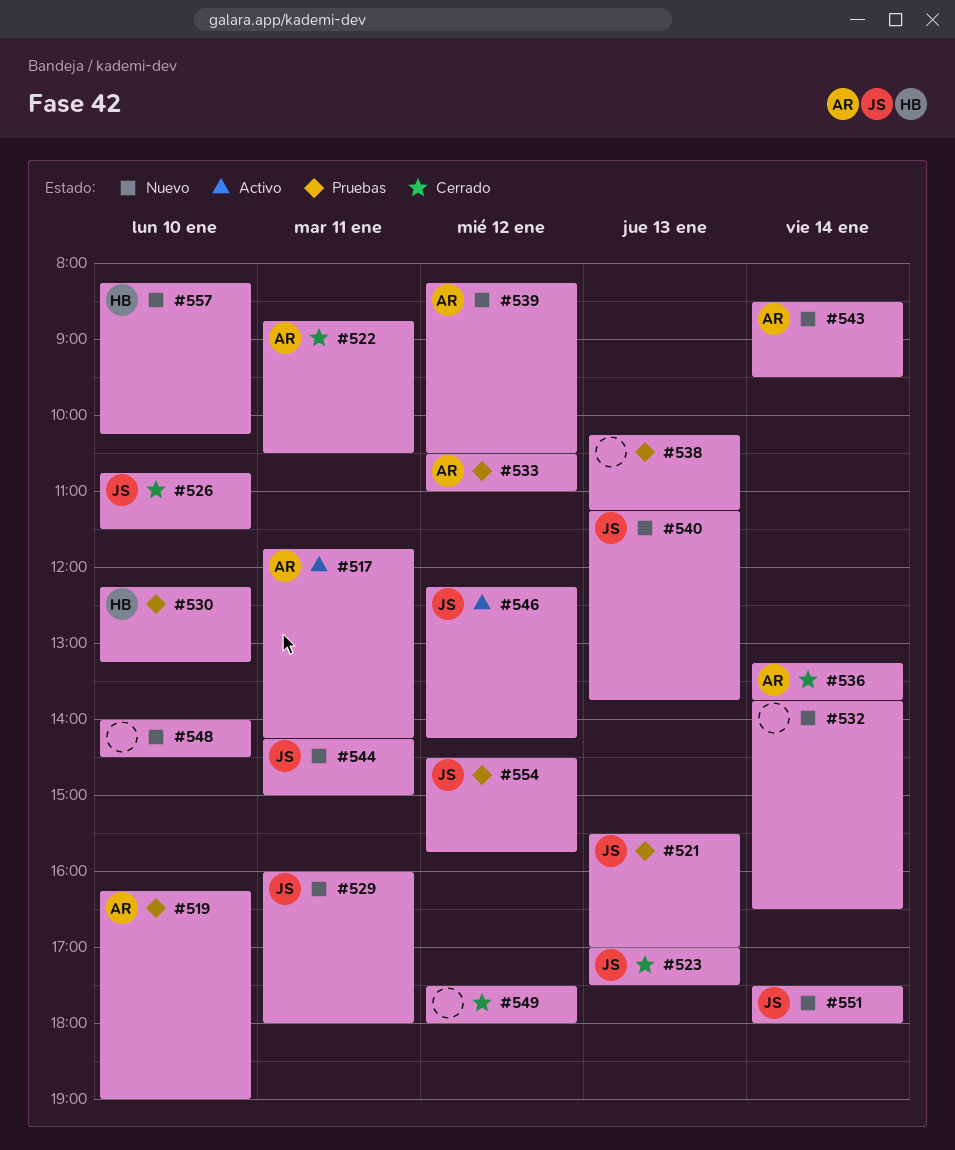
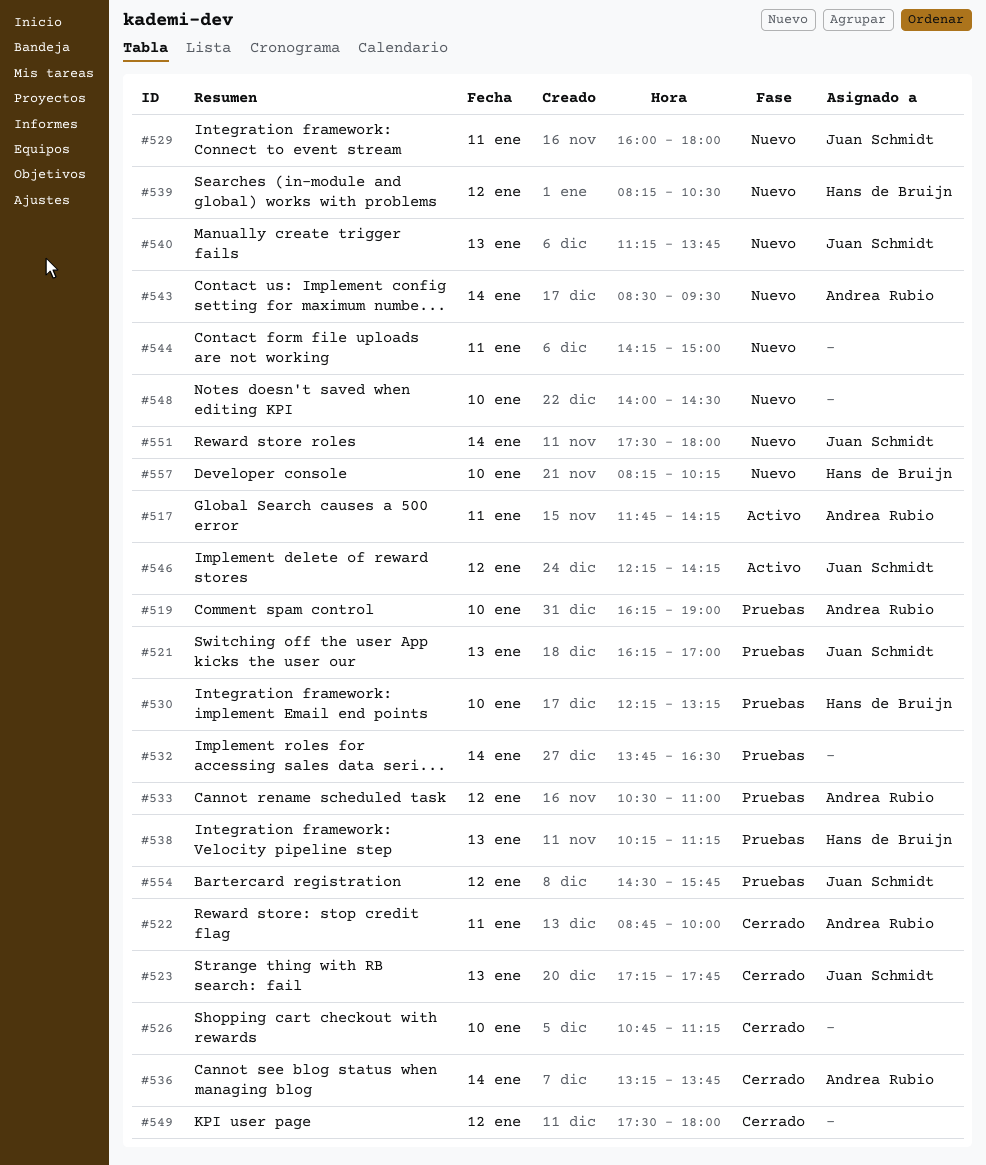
#521, begins: 15:30 -> 16:15
#522, ends: 10:30 -> 10:00
#523, begins: 17:00 -> 17:15
#523, ends: 17:30 -> 17:45
#526, owner: Juan Schmidt -> none
#526, ends: 11:30 -> 11:15
#532, status: Nuevo -> Pruebas
#538, owner: none -> Hans de Bruijn
#539, owner: Andrea Rubio -> Hans de Bruijn
#544, owner: Juan Schmidt -> none

